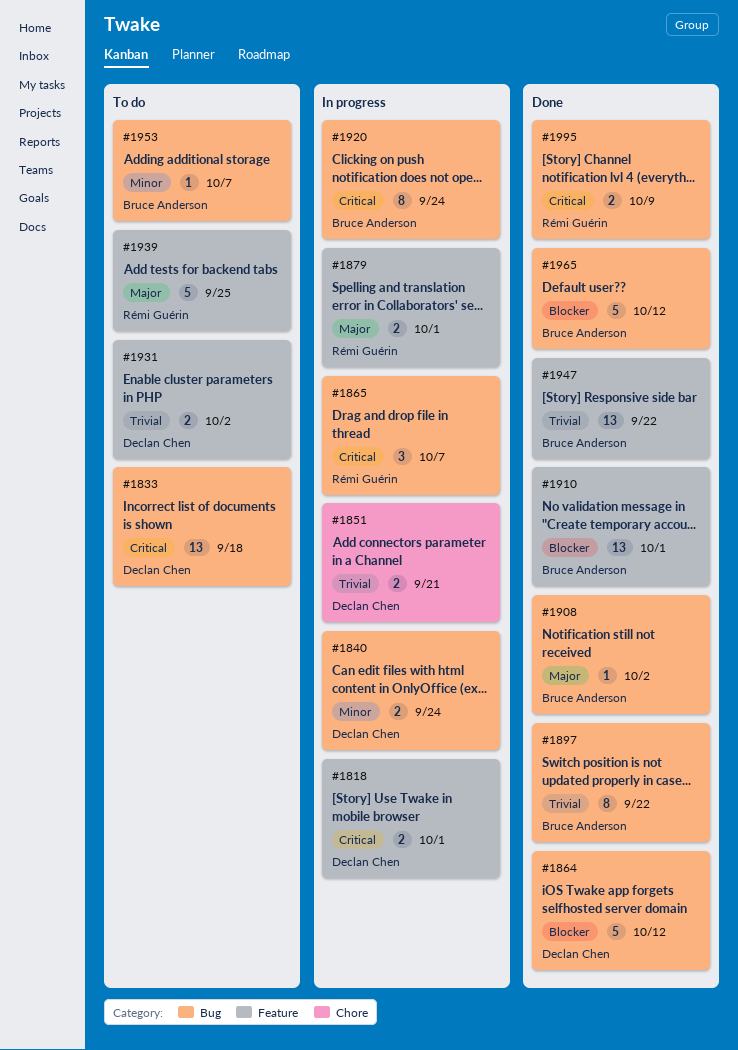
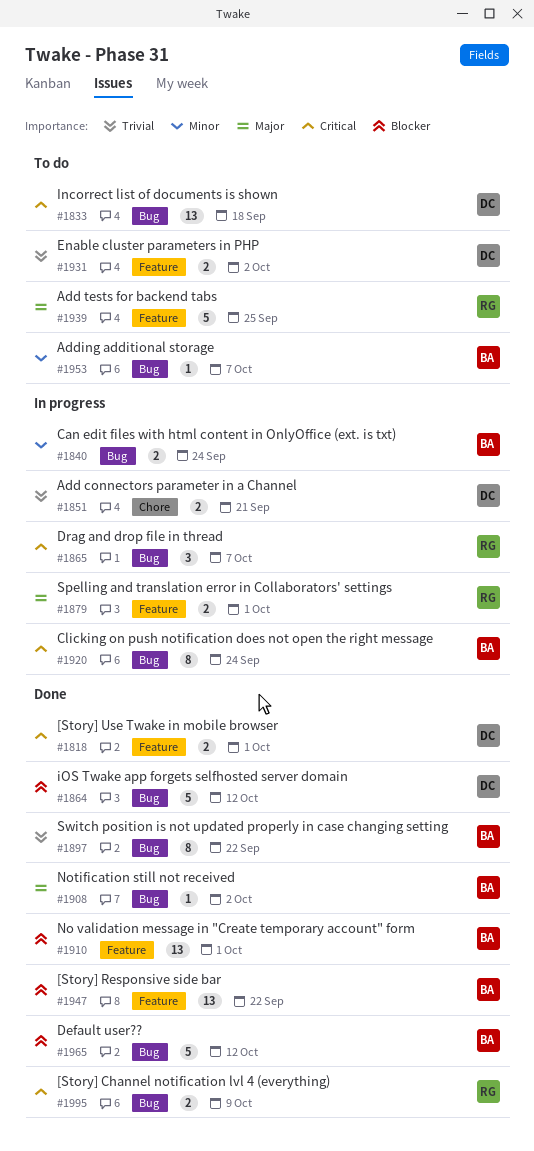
#1818, status: In progress -> Done
#1840, owner: Declan Chen -> Bruce Anderson
#1947, priority: Trivial -> Blocker

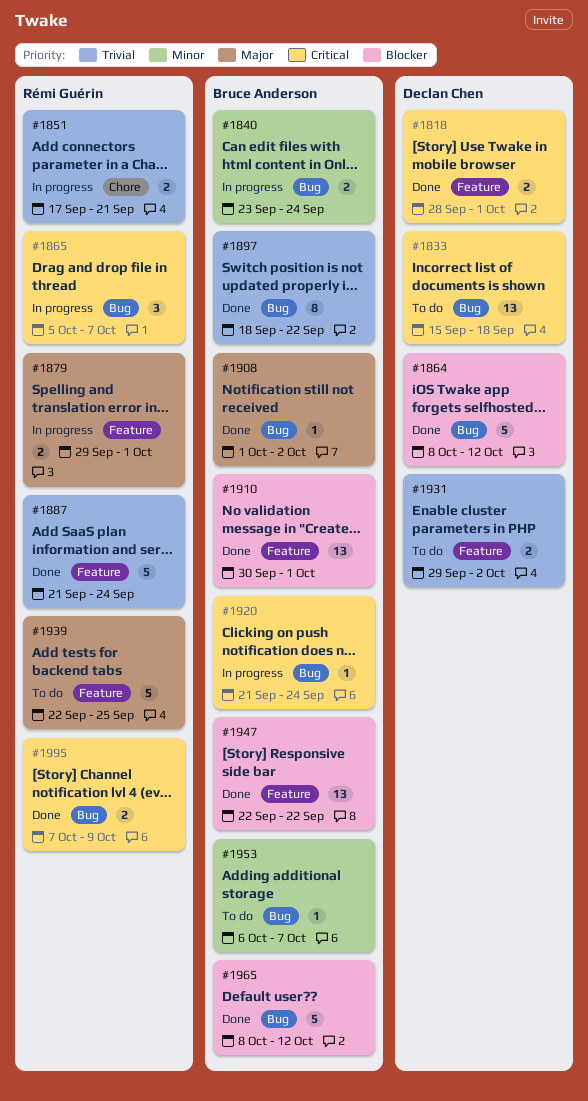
#1851, owner: Declan Chen -> Rémi Guérin
#1887: none -> present
#1920, estimate: 8 -> 1

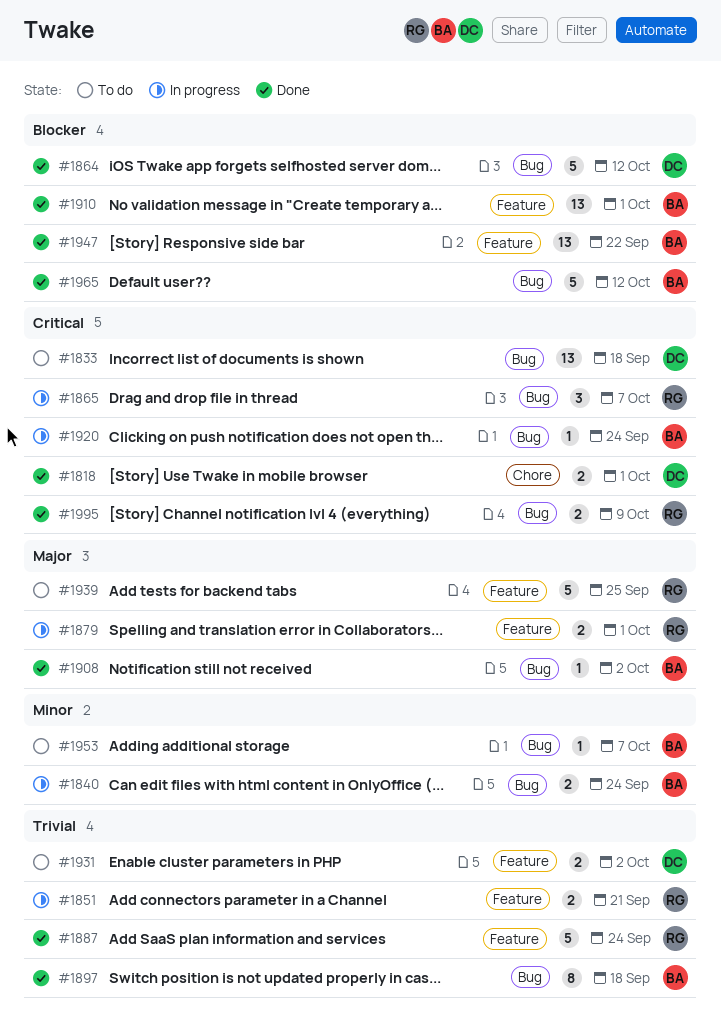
#1818, label: Feature -> Chore
#1851, label: Chore -> Feature
#1897, due: Sep 22 -> Sep 18

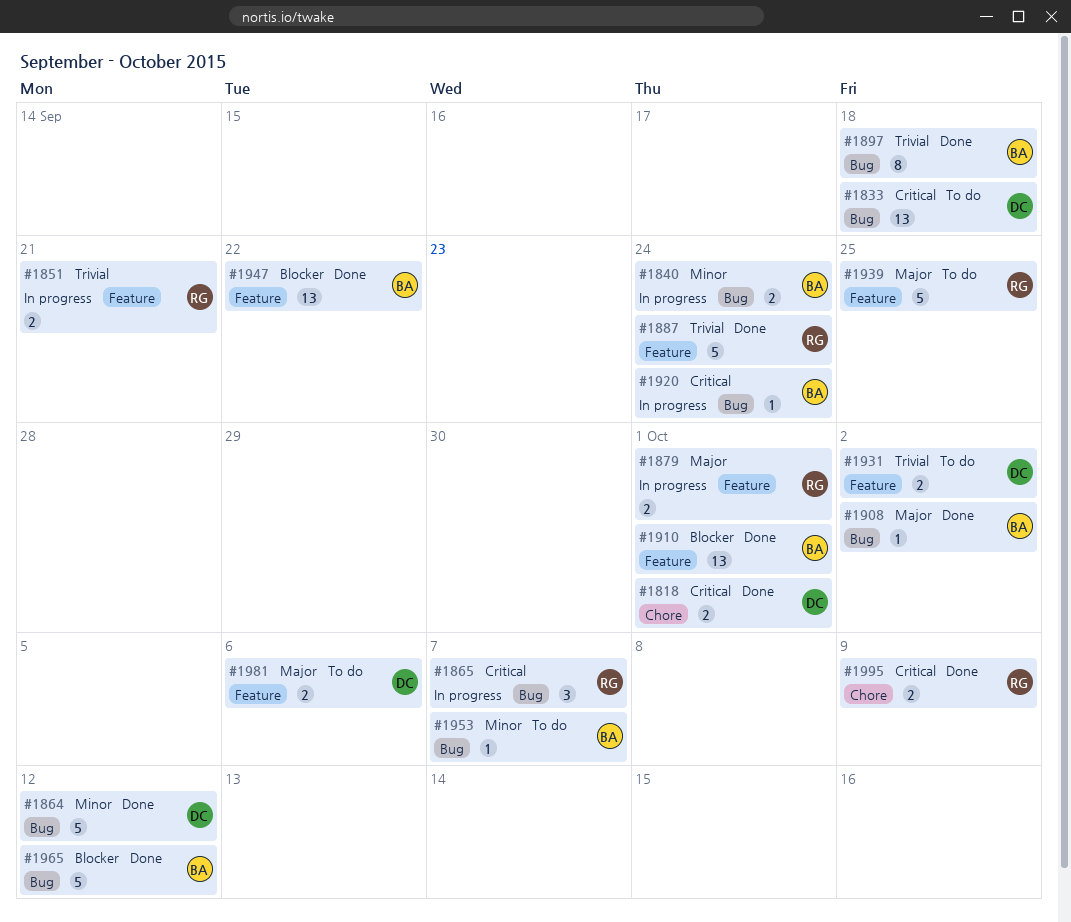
#1864, priority: Blocker -> Minor
#1981: none -> present
#1995, label: Bug -> Chore

